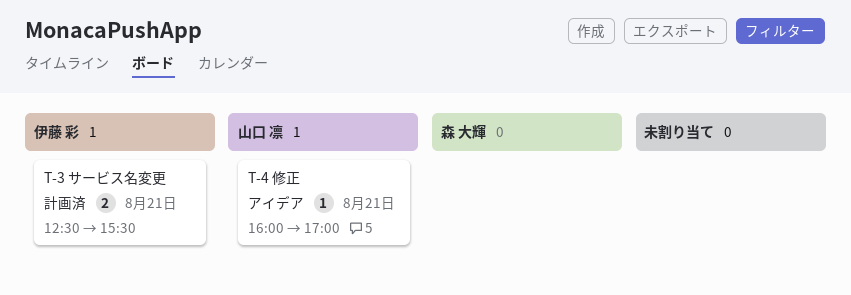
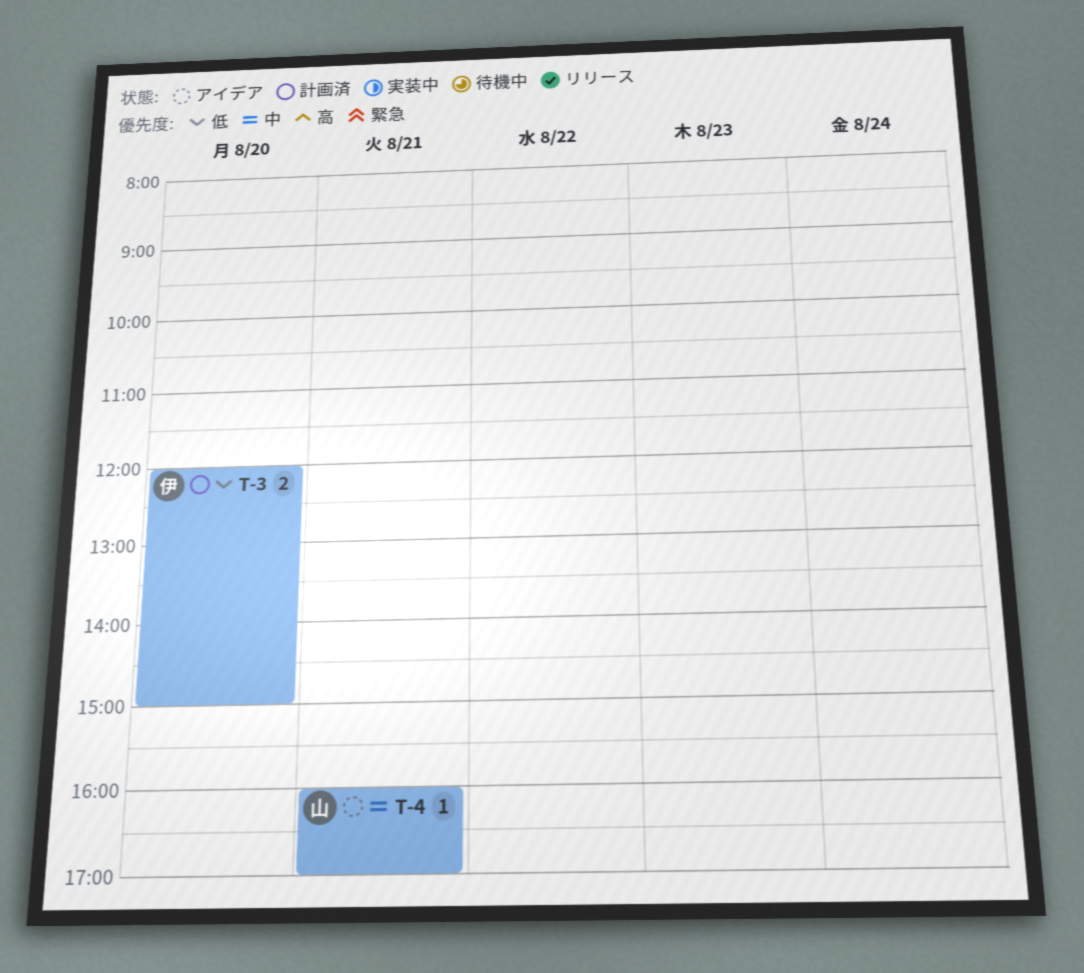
T-3, day: Aug 21 -> Aug 20
T-3, begins: 12:30 -> 12:00
T-3, ends: 15:30 -> 15:00

